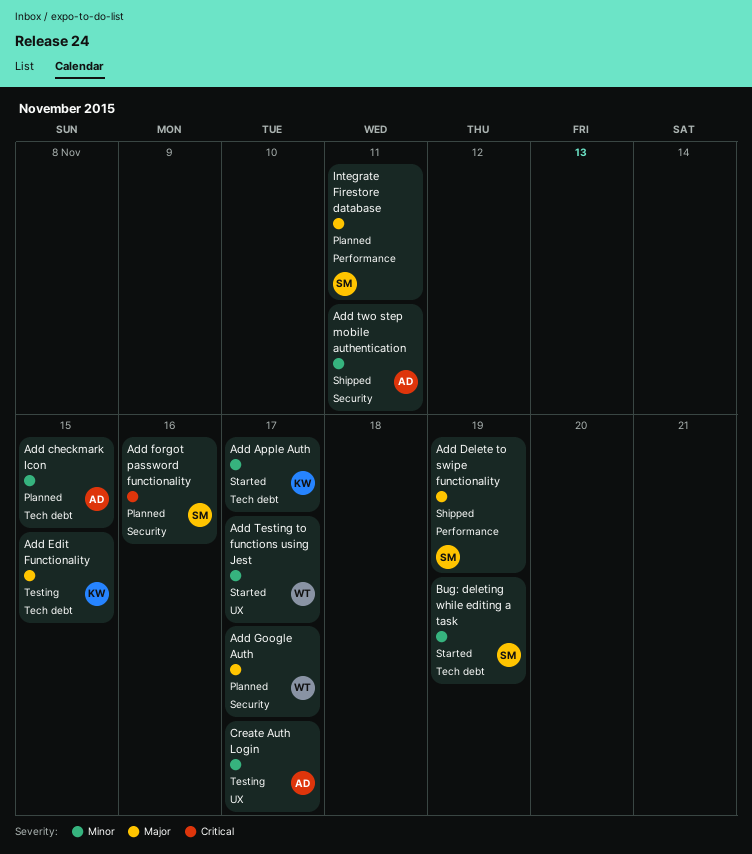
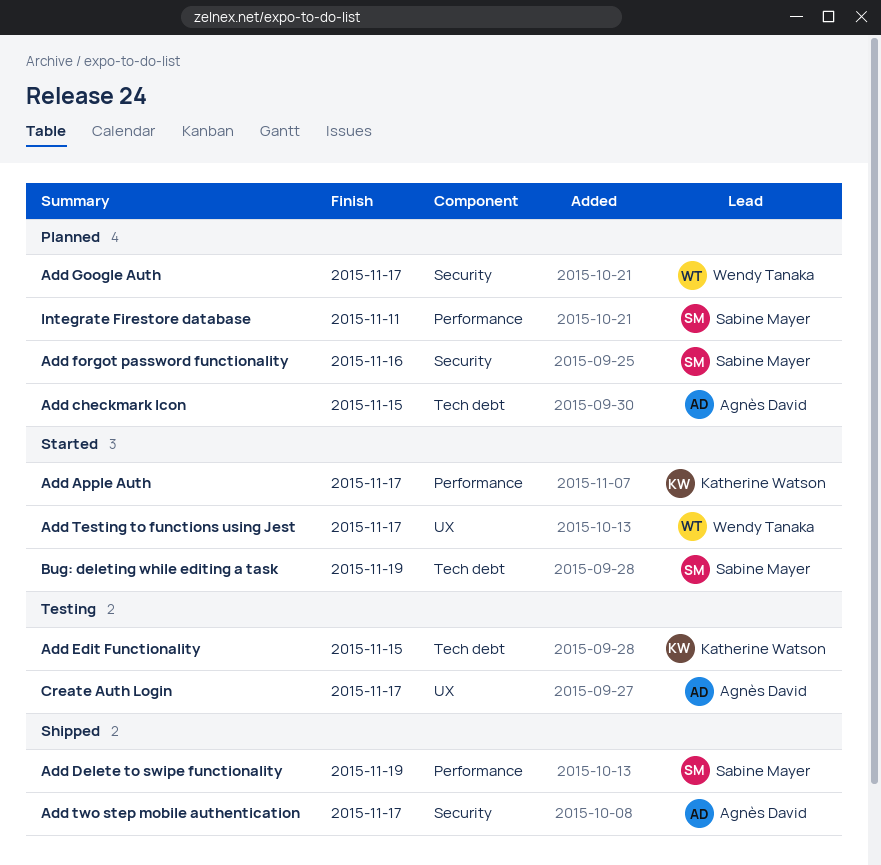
Add Apple Auth, label: Tech debt -> Performance
Add two step mobile authentication, due: Nov 11 -> Nov 17

